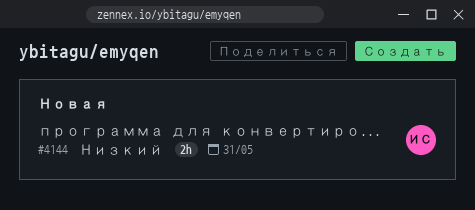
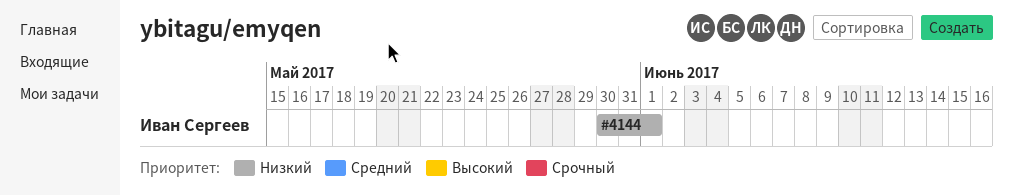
#4144, due: May 31 -> Jun 1

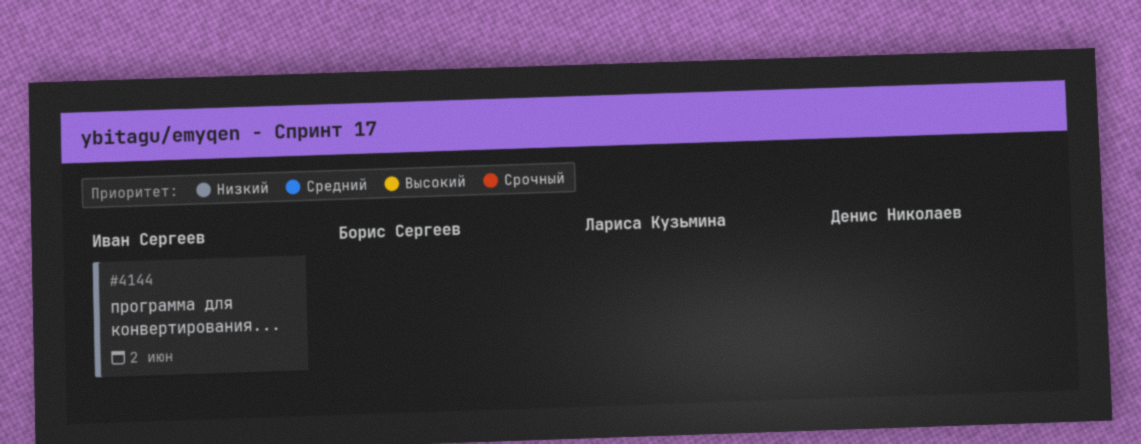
#4144, due: Jun 1 -> Jun 2

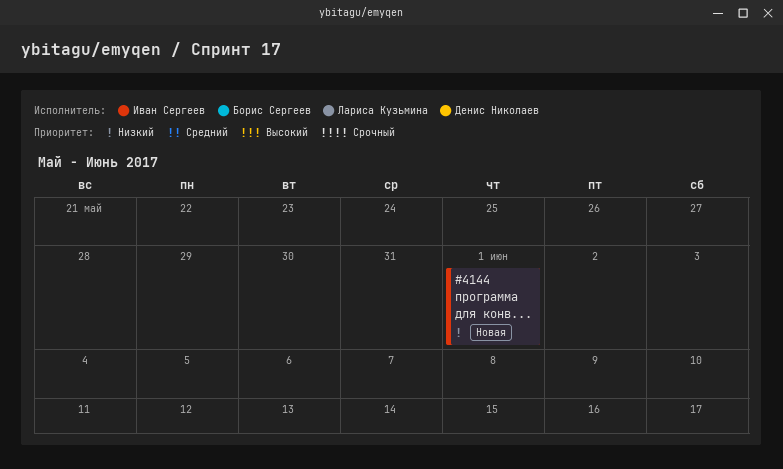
#4144, due: Jun 2 -> Jun 1

